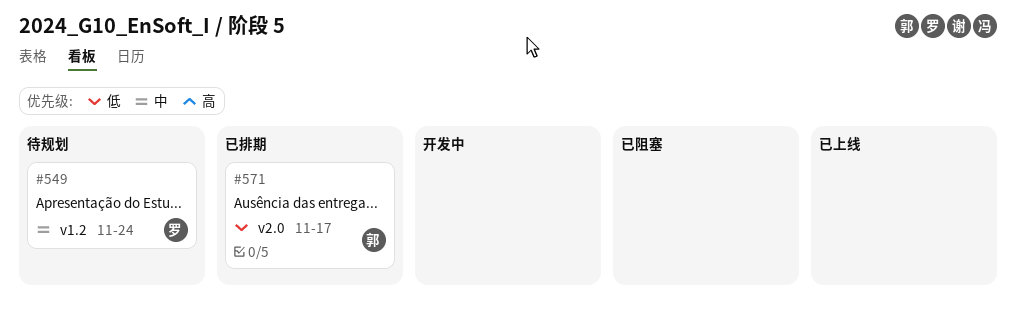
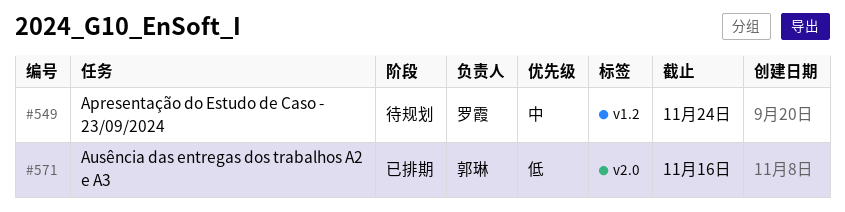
#571, due: Nov 17 -> Nov 16

